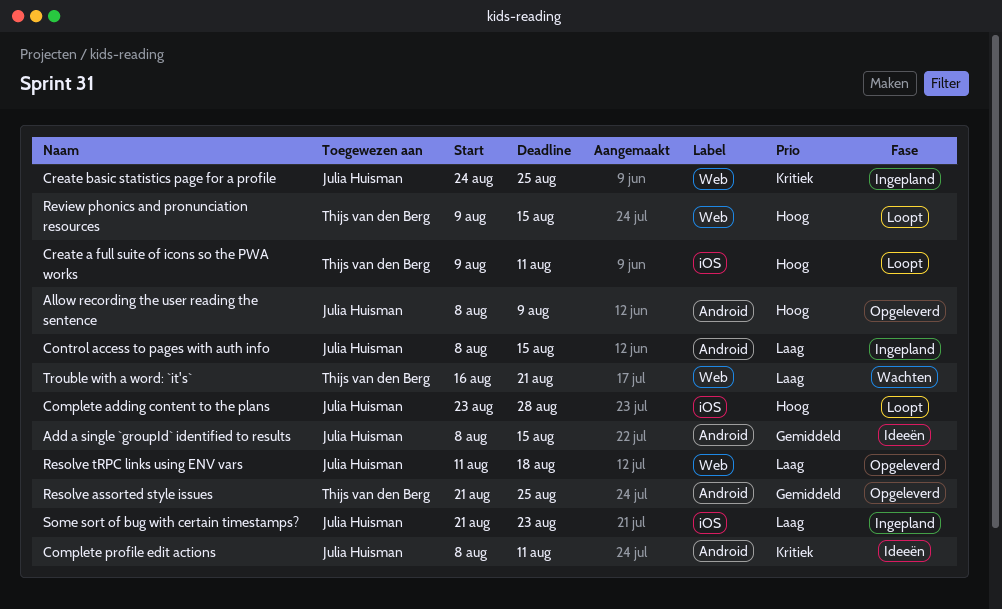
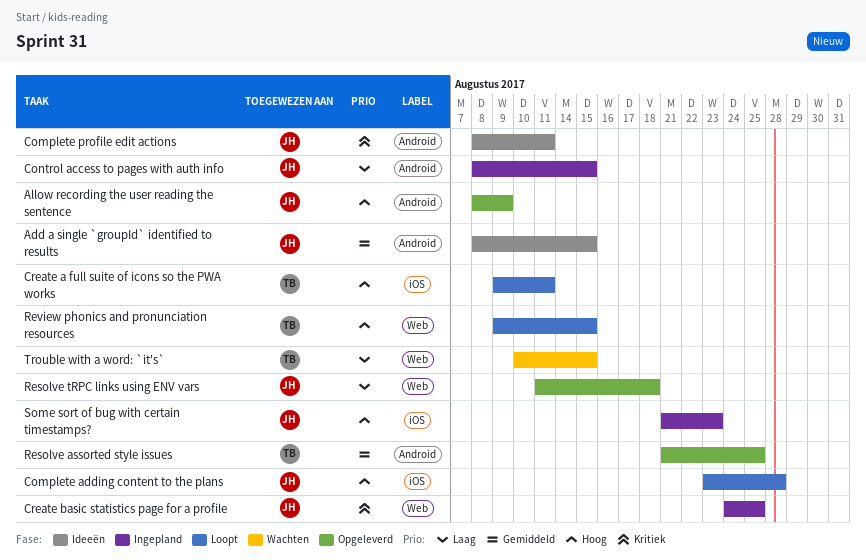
Some sort of bug with certain timestamps?, priority: Laag -> Hoog
Trouble with a word: `it's`, start: Aug 16 -> Aug 10
Trouble with a word: `it's`, due: Aug 21 -> Aug 15

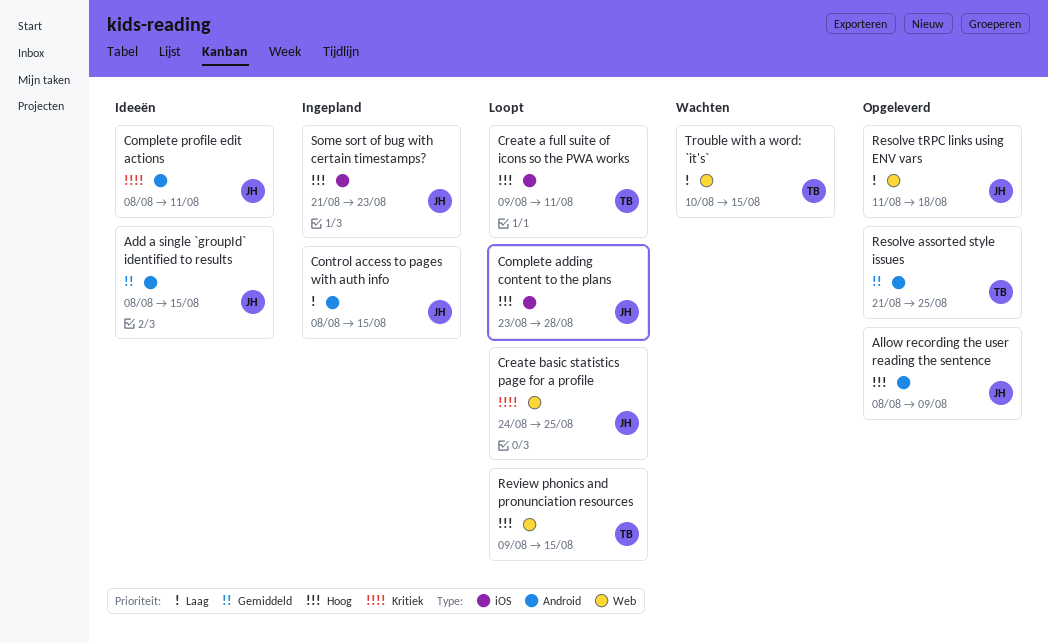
Create basic statistics page for a profile, status: Ingepland -> Loopt

